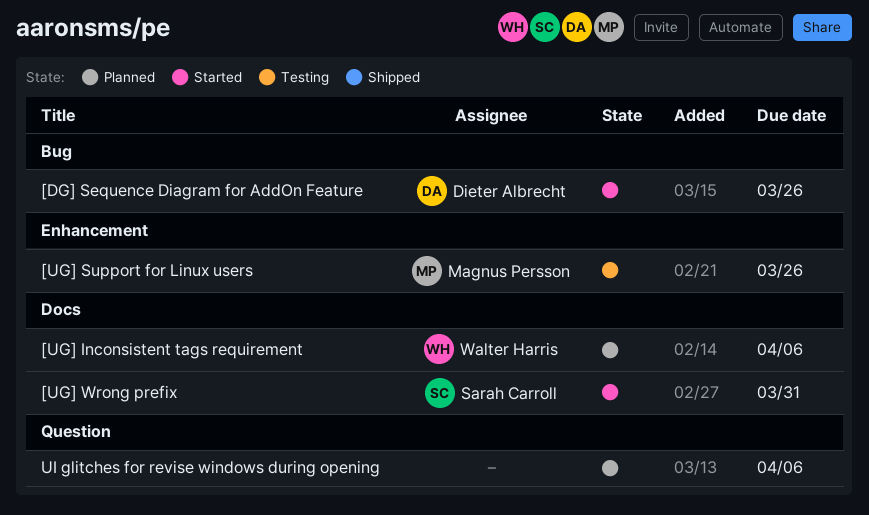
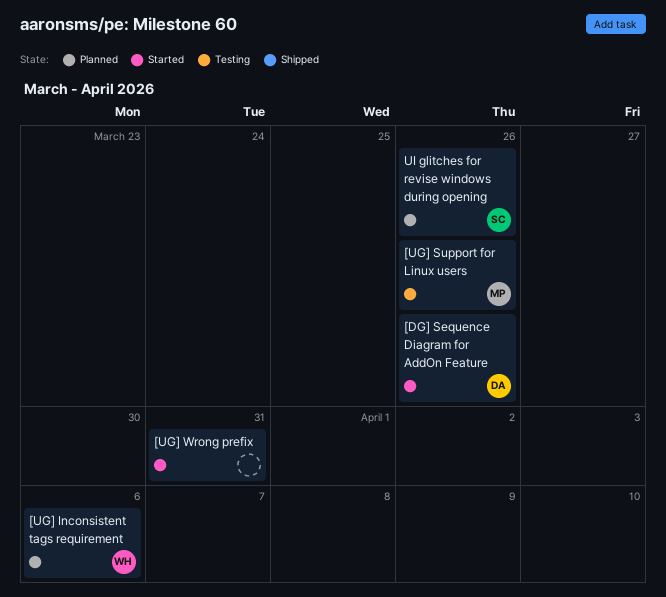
[UG] Wrong prefix, owner: Sarah Carroll -> none
UI glitches for revise windows during opening, owner: none -> Sarah Carroll
UI glitches for revise windows during opening, due: Apr 6 -> Mar 26

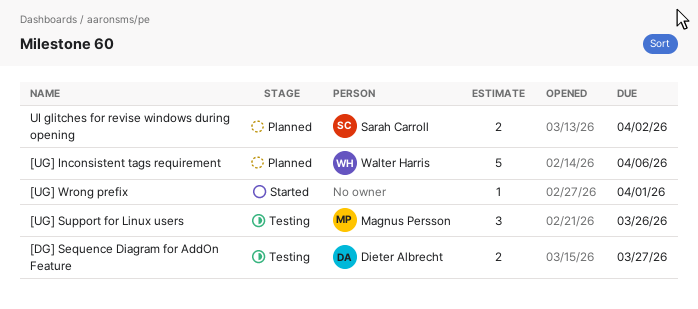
[DG] Sequence Diagram for AddOn Feature, status: Started -> Testing
[DG] Sequence Diagram for AddOn Feature, due: Mar 26 -> Mar 27
[UG] Wrong prefix, due: Mar 31 -> Apr 1
UI glitches for revise windows during opening, due: Mar 26 -> Apr 2

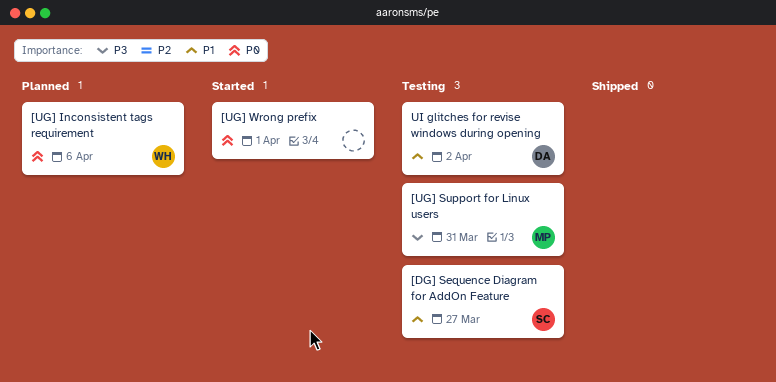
[DG] Sequence Diagram for AddOn Feature, owner: Dieter Albrecht -> Sarah Carroll
[UG] Support for Linux users, due: Mar 26 -> Mar 31
UI glitches for revise windows during opening, status: Planned -> Testing
UI glitches for revise windows during opening, owner: Sarah Carroll -> Dieter Albrecht

